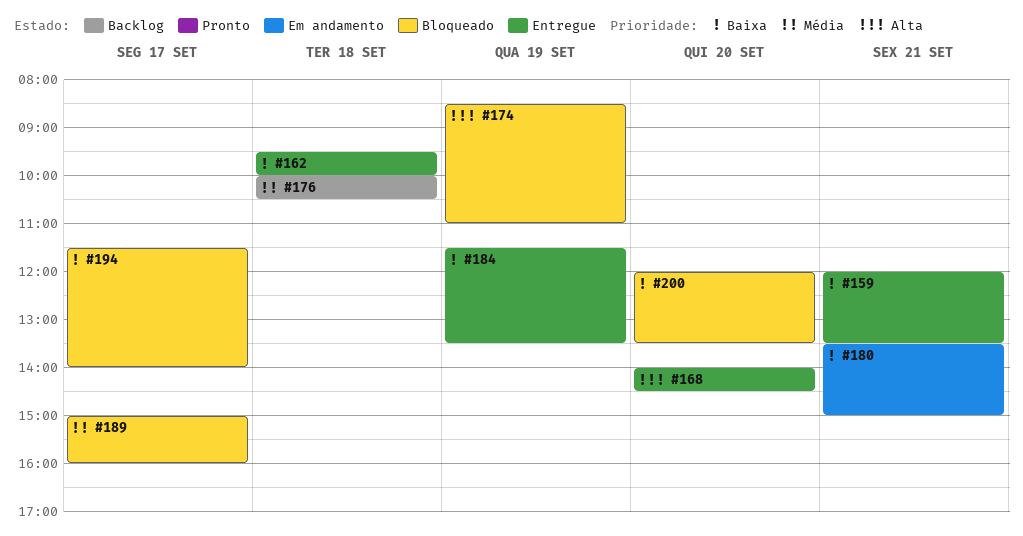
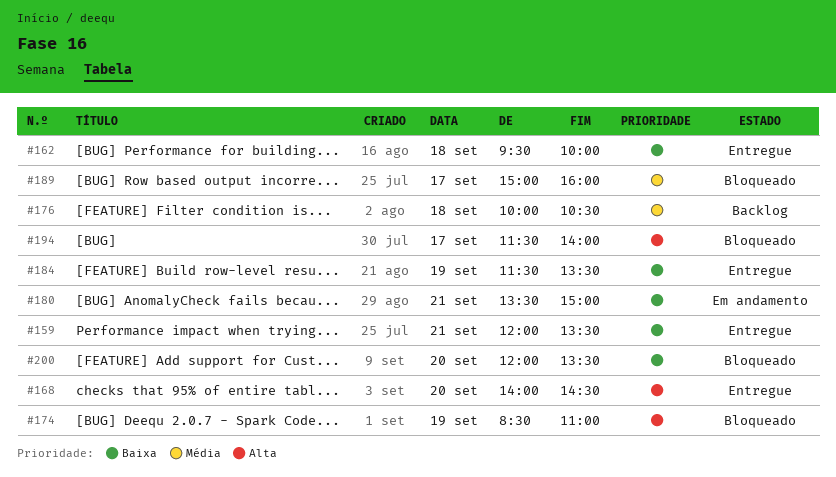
#194, priority: Baixa -> Alta

